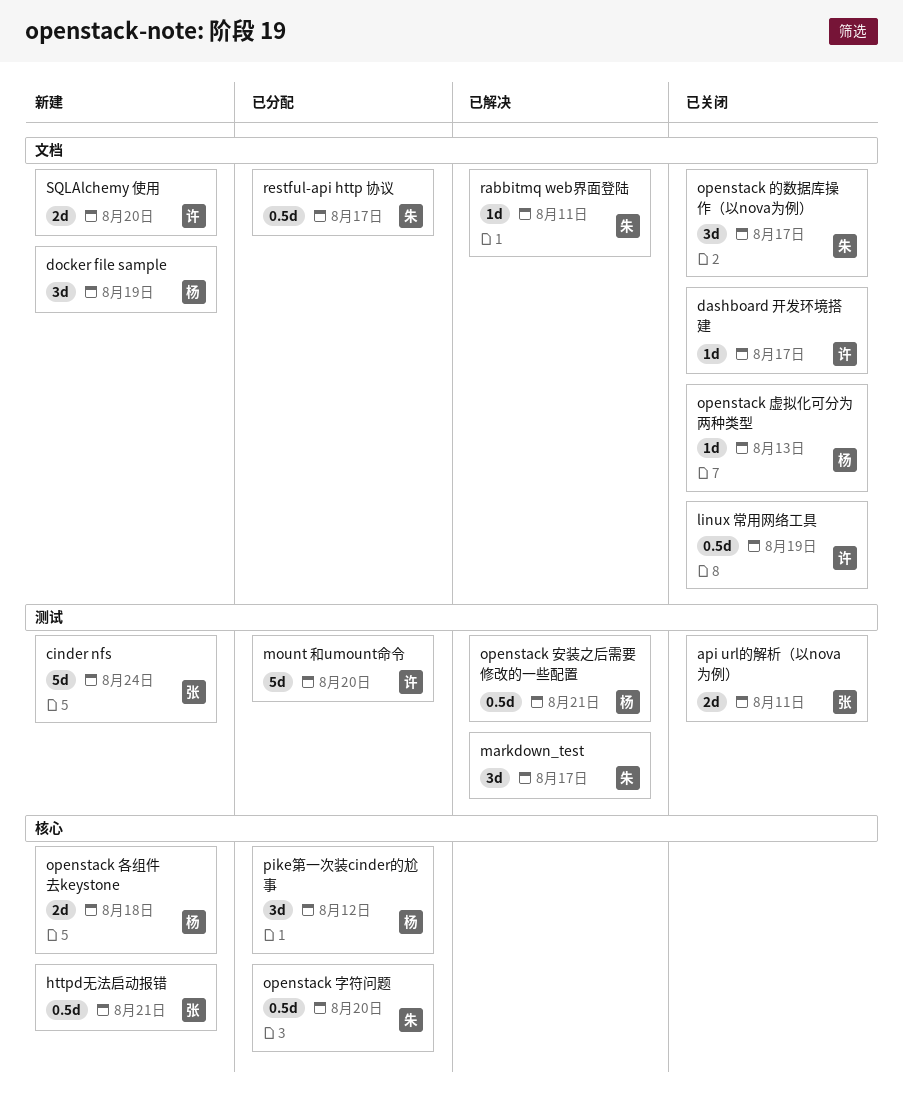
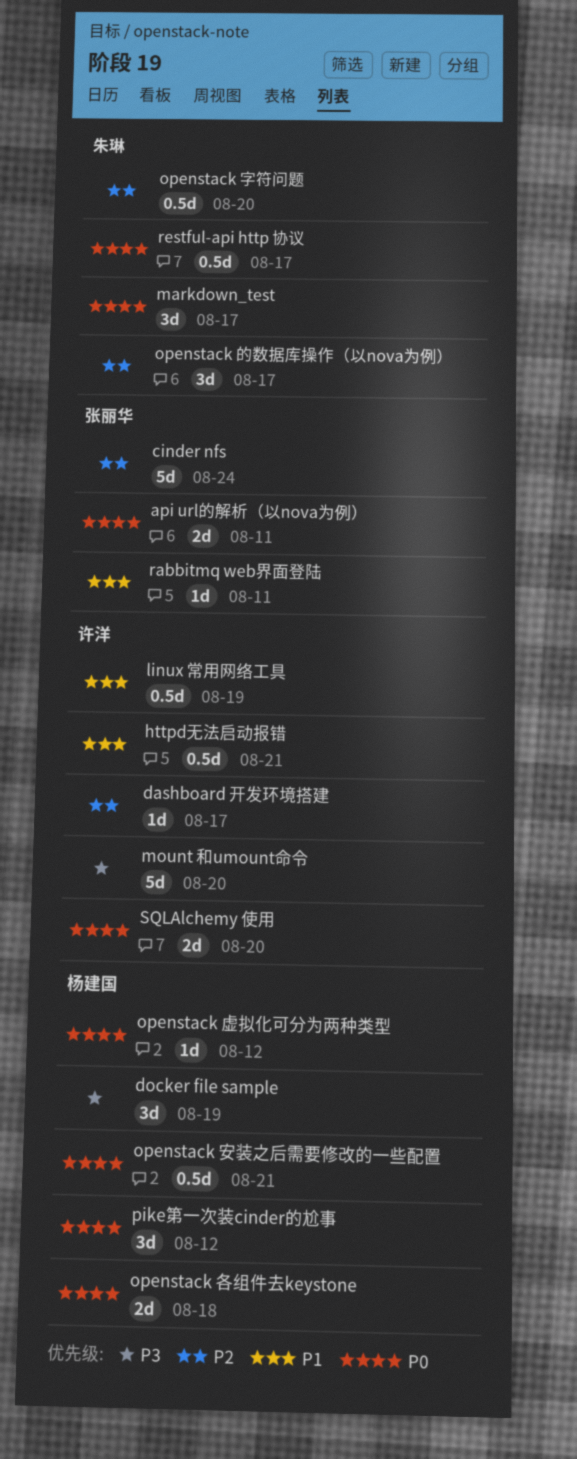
httpd无法启动报错, owner: 张丽华 -> 许洋
openstack 虚拟化可分为两种类型, due: Aug 13 -> Aug 12
rabbitmq web界面登陆, owner: 朱琳 -> 张丽华

